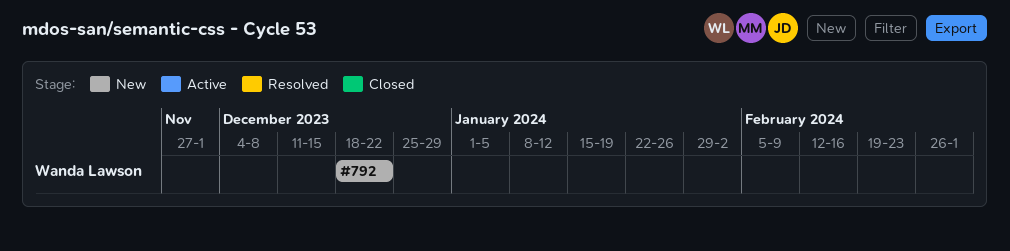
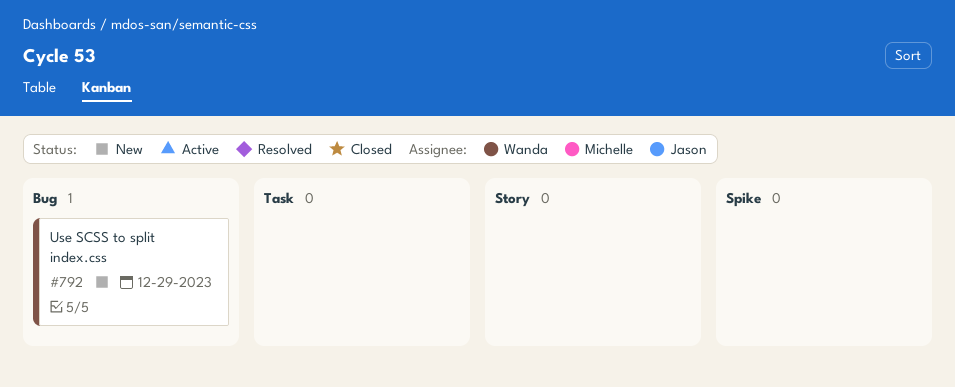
#792, due: Dec 22 -> Dec 29

